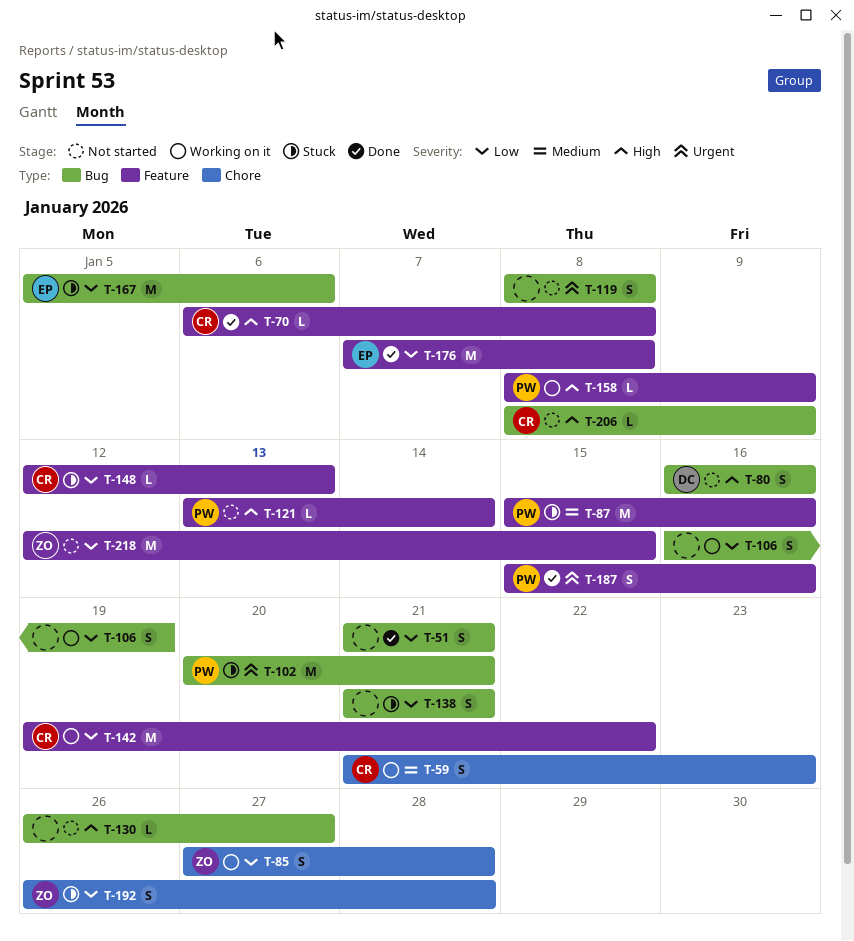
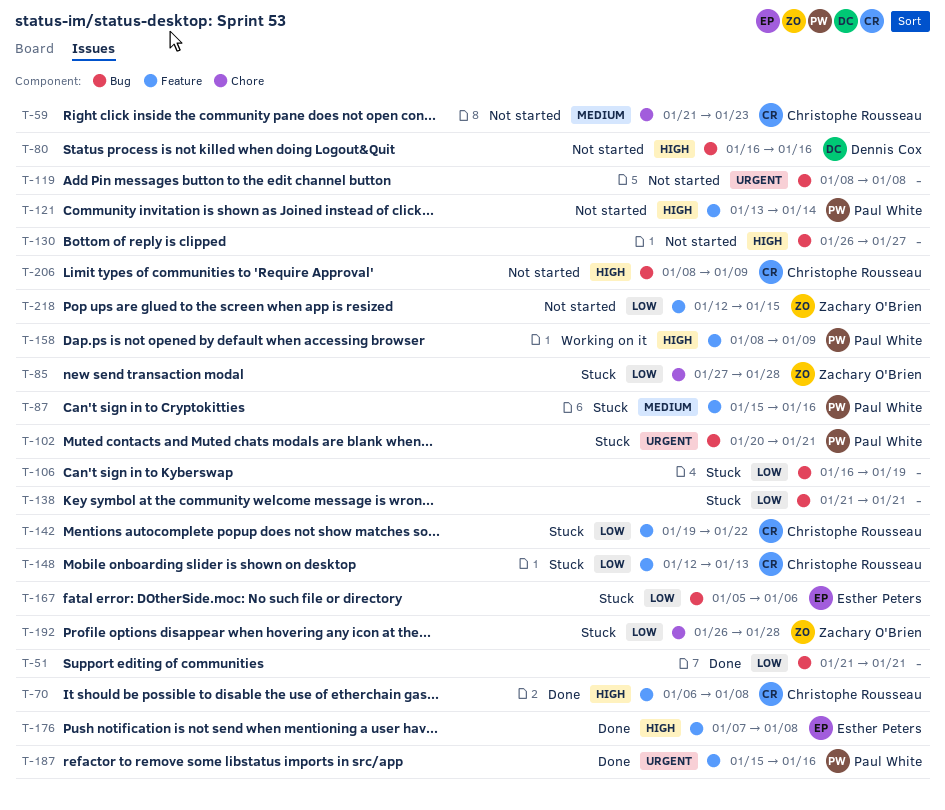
T-59, status: Working on it -> Not started
T-85, status: Working on it -> Stuck
T-106, status: Working on it -> Stuck
T-142, status: Working on it -> Stuck
T-176, priority: Low -> High

